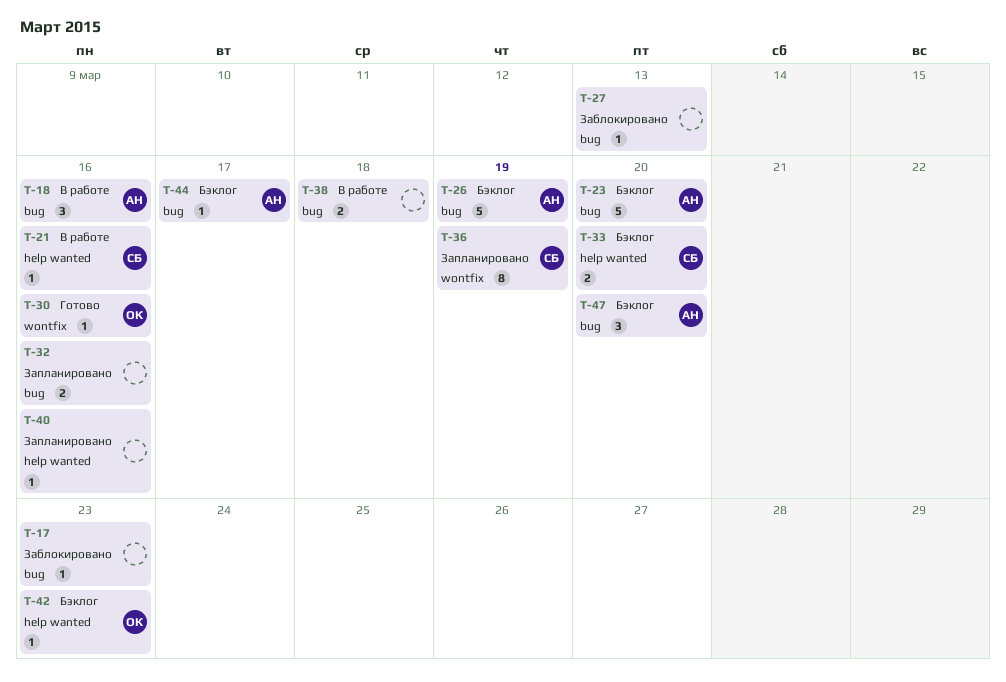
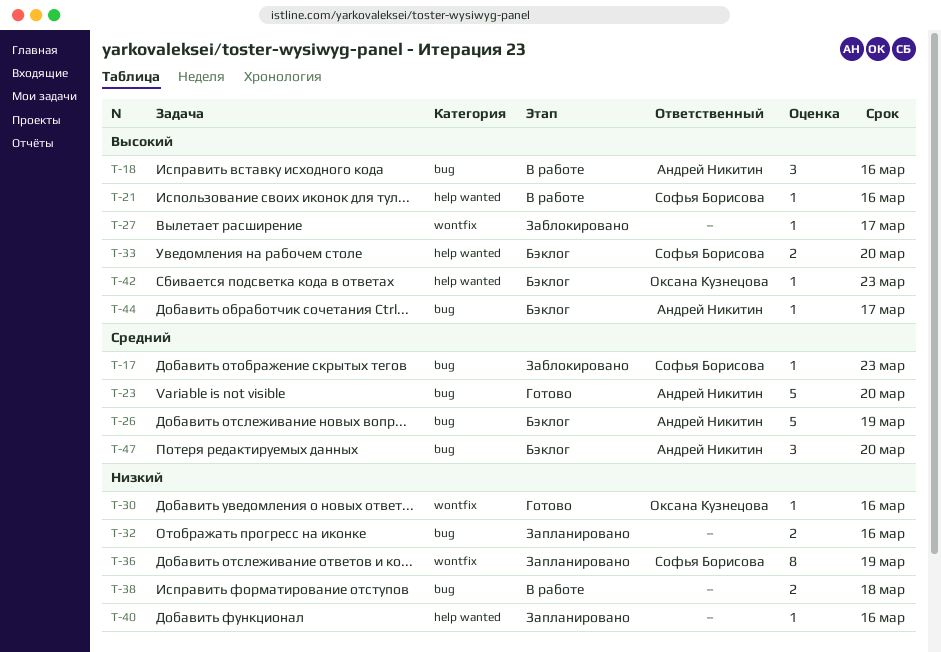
T-17, owner: none -> Софья Борисова
T-23, status: Бэклог -> Готово
T-27, label: bug -> wontfix
T-27, due: Mar 13 -> Mar 17

